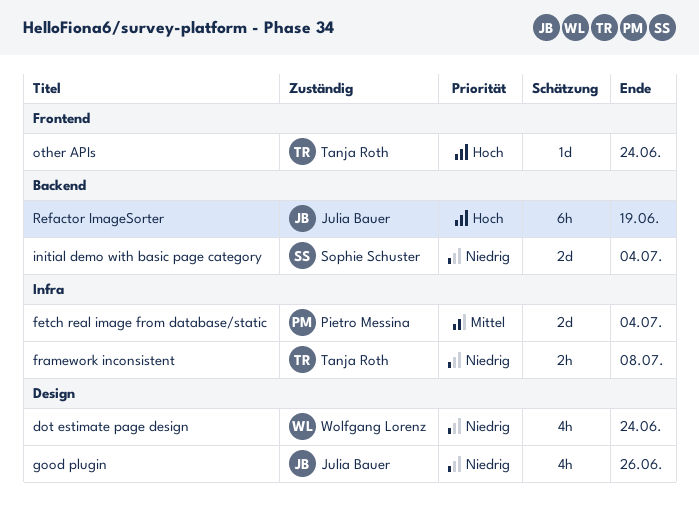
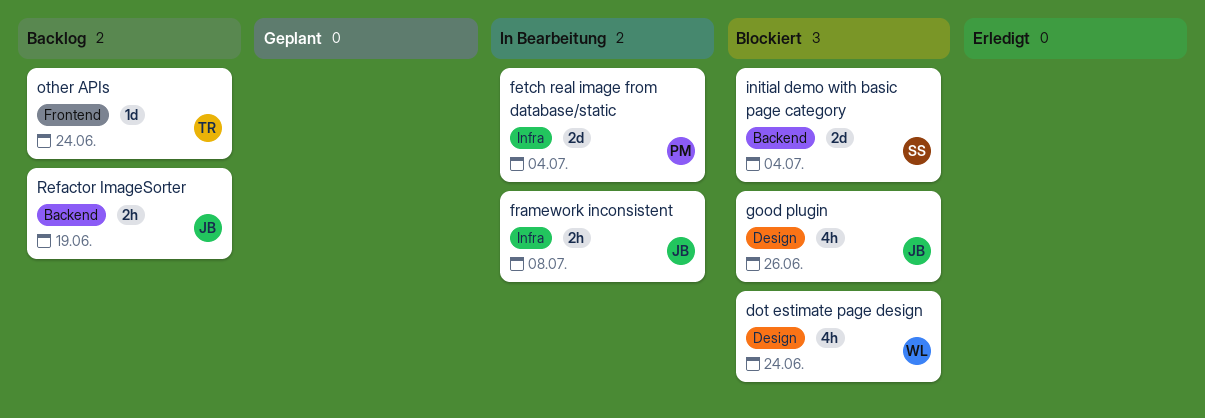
framework inconsistent, owner: Tanja Roth -> Julia Bauer
Refactor ImageSorter, estimate: 6h -> 2h

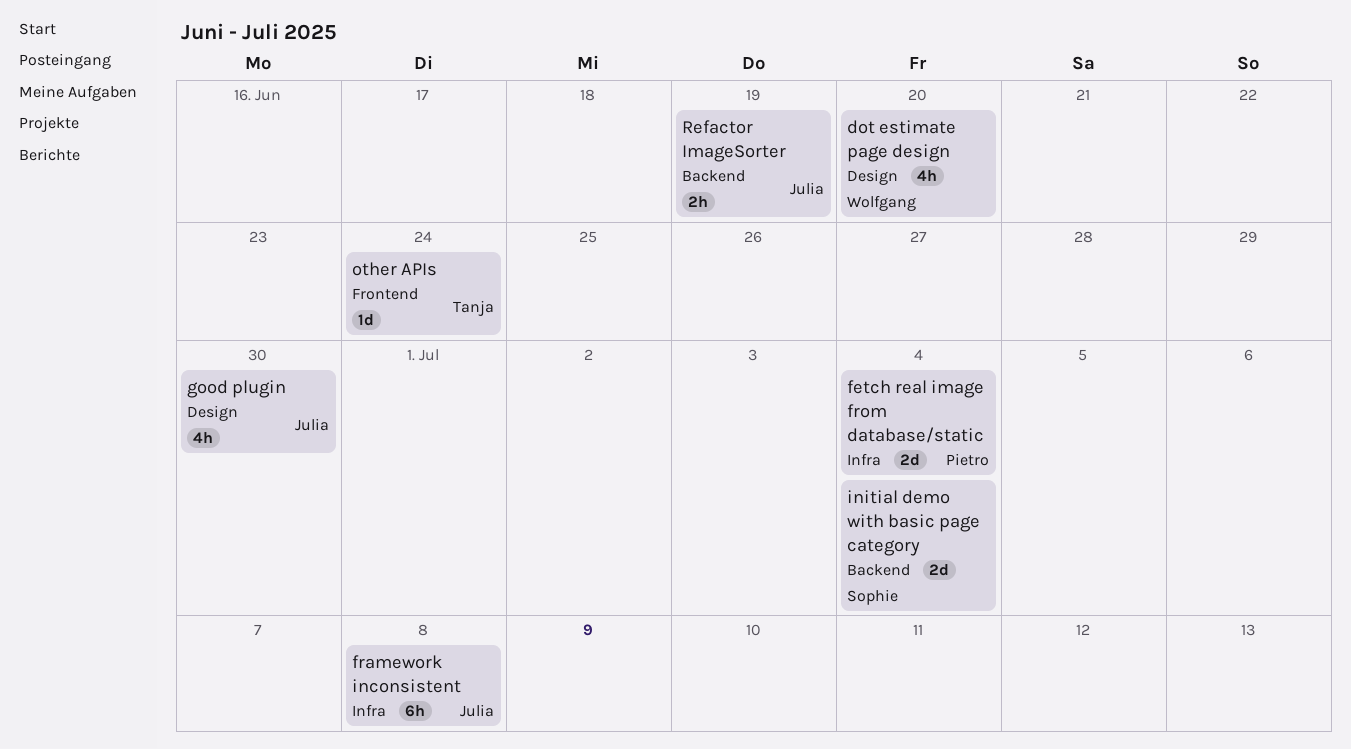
dot estimate page design, due: Jun 24 -> Jun 20
framework inconsistent, estimate: 2h -> 6h
good plugin, due: Jun 26 -> Jun 30

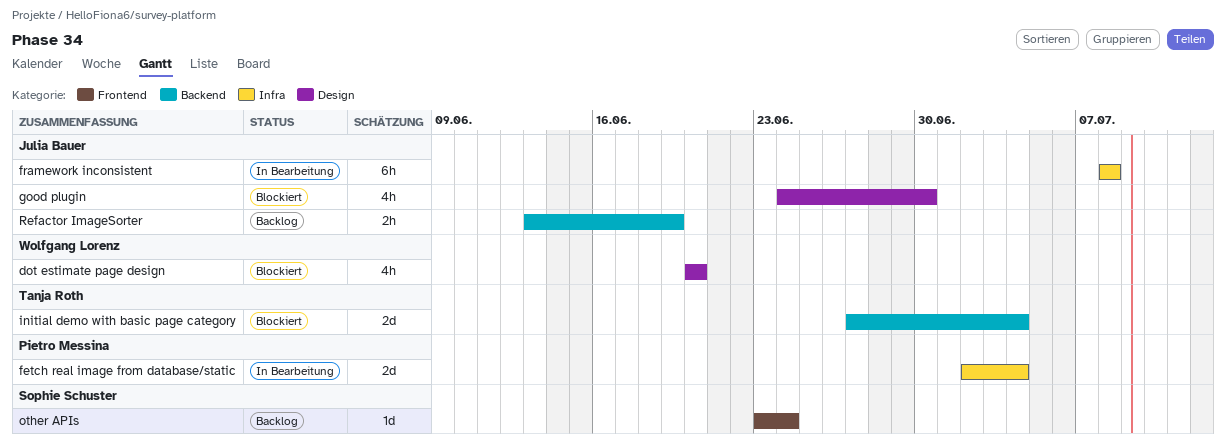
initial demo with basic page category, owner: Sophie Schuster -> Tanja Roth
other APIs, owner: Tanja Roth -> Sophie Schuster

